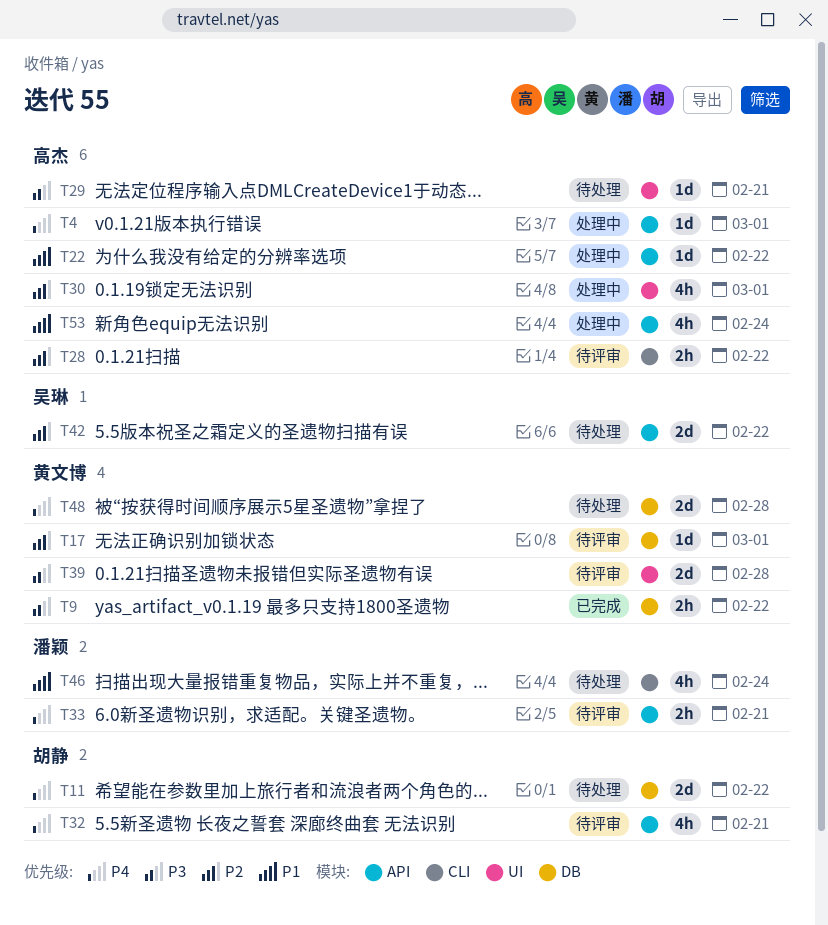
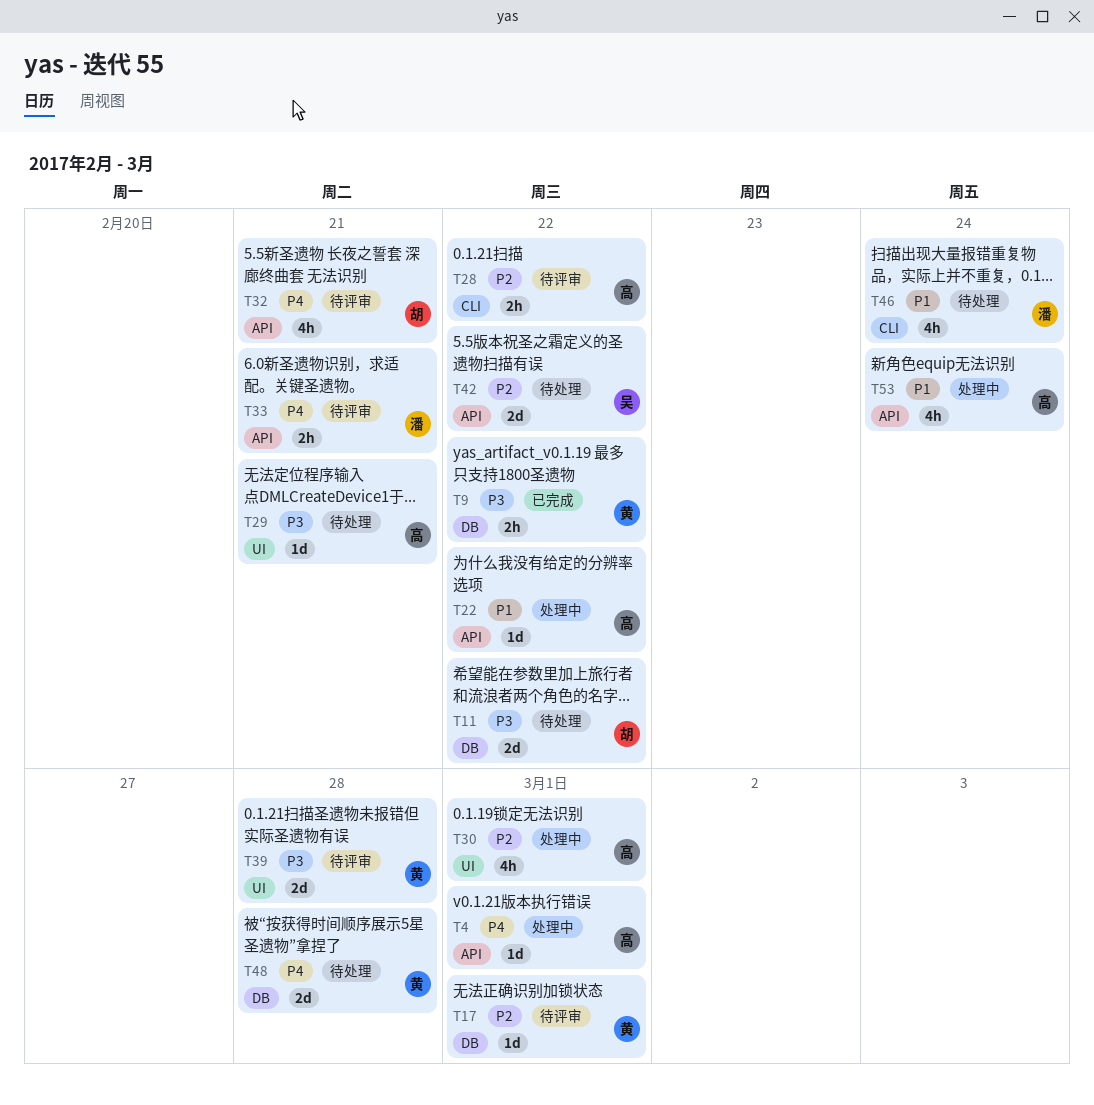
T11, priority: P4 -> P3

